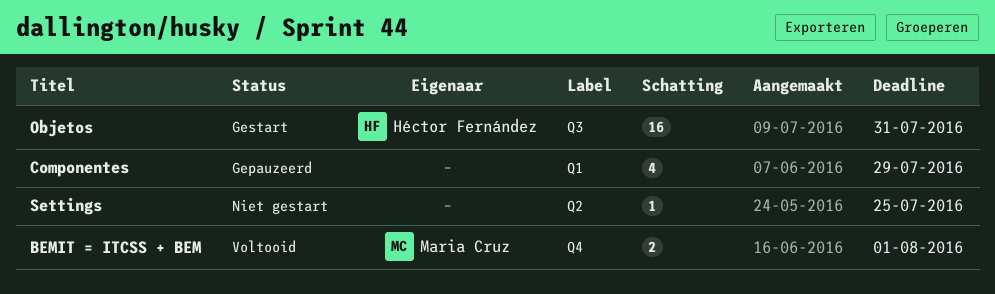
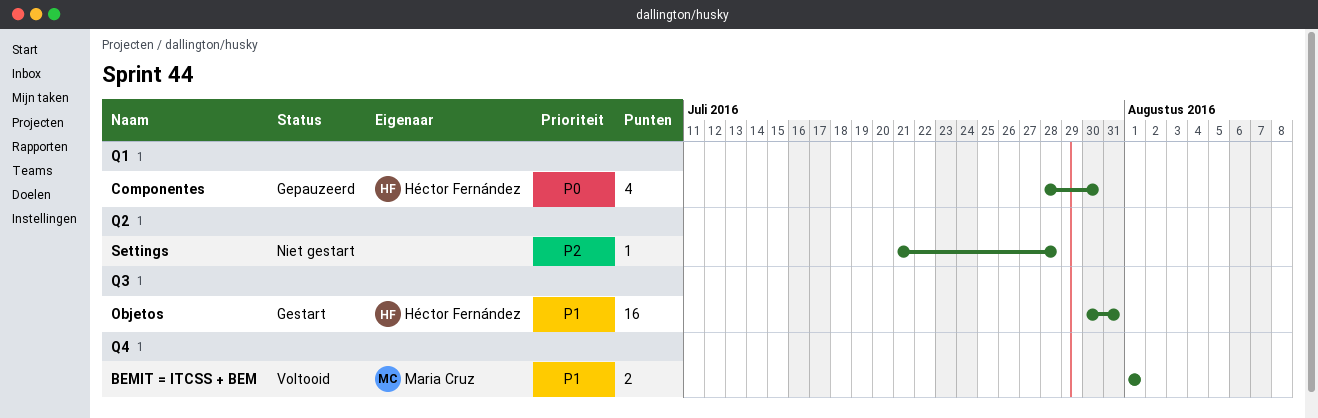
Componentes, owner: none -> Héctor Fernández
Componentes, due: Jul 29 -> Jul 30
Settings, due: Jul 25 -> Jul 28

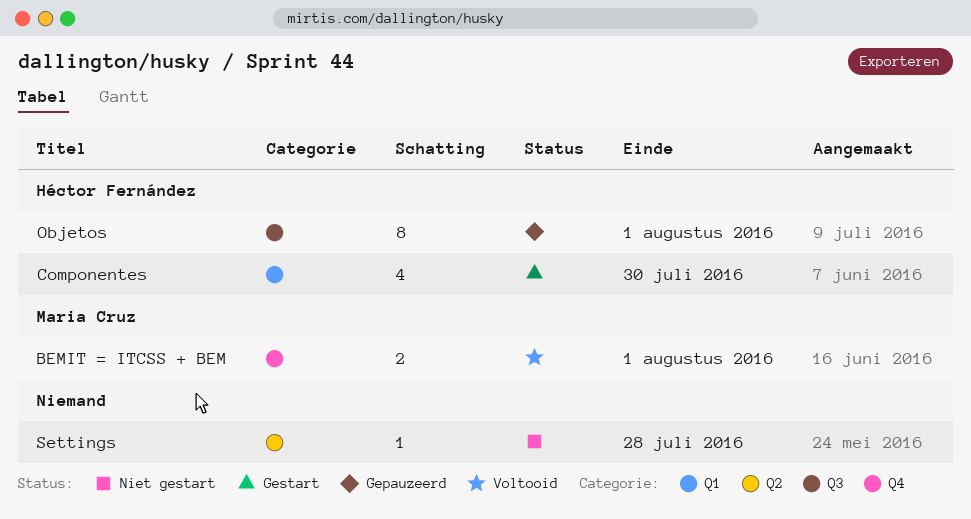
Componentes, status: Gepauzeerd -> Gestart
Objetos, status: Gestart -> Gepauzeerd
Objetos, estimate: 16 -> 8
Objetos, due: Jul 31 -> Aug 1

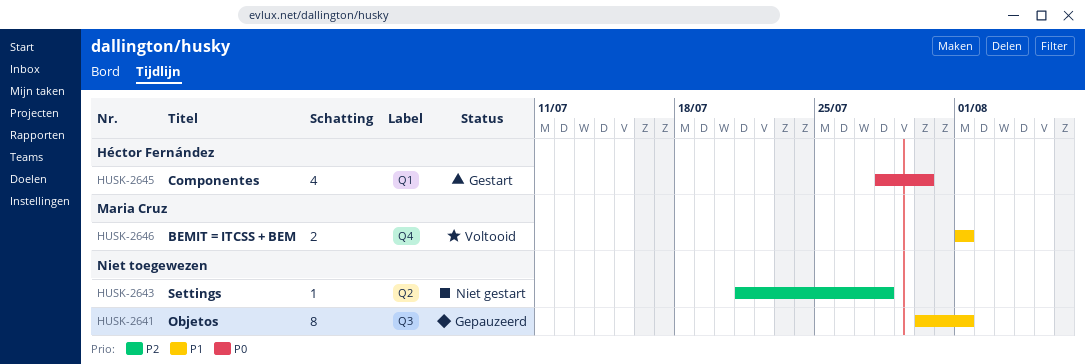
Objetos, owner: Héctor Fernández -> none

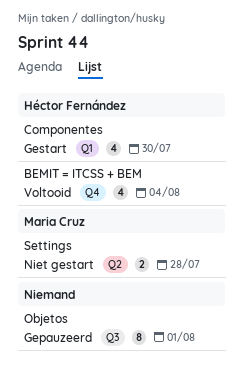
BEMIT = ITCSS + BEM, owner: Maria Cruz -> Héctor Fernández
BEMIT = ITCSS + BEM, estimate: 2 -> 4
BEMIT = ITCSS + BEM, due: Aug 1 -> Aug 4
Settings, owner: none -> Maria Cruz
Settings, estimate: 1 -> 2

